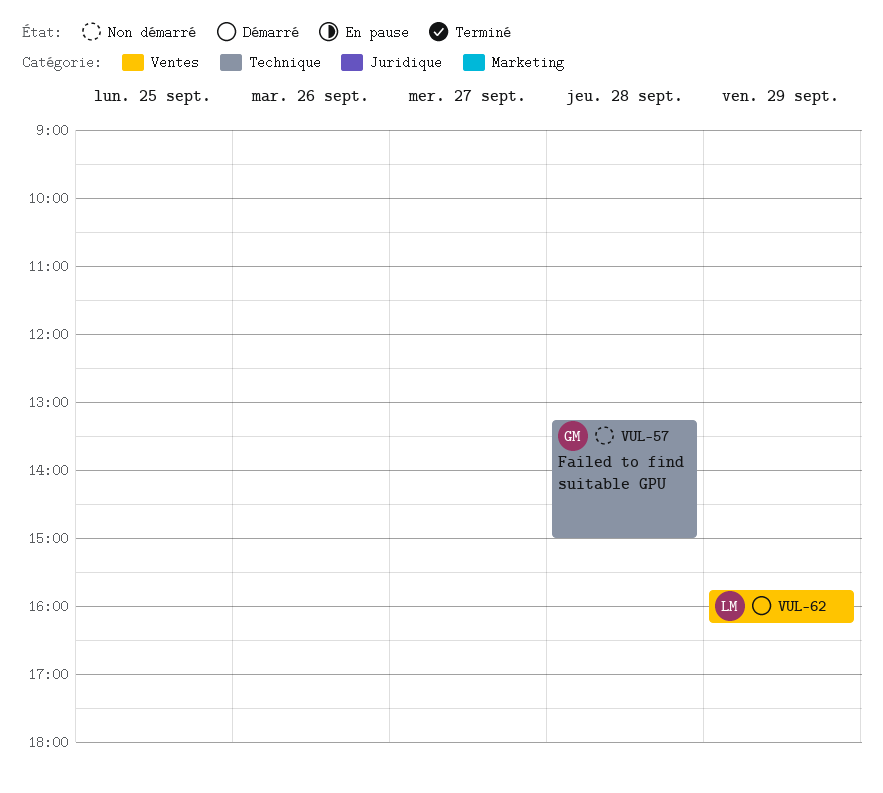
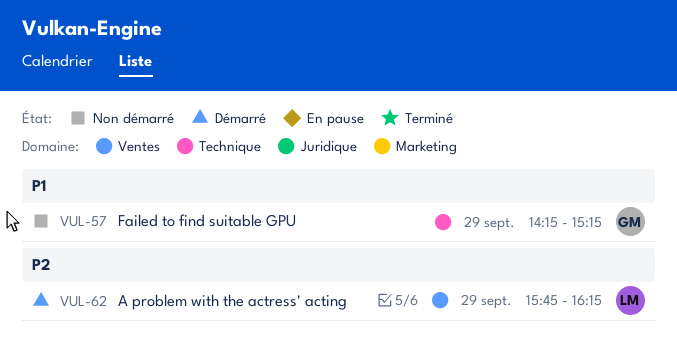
VUL-57, day: Sep 28 -> Sep 29
VUL-57, begins: 13:15 -> 14:15
VUL-57, ends: 15:00 -> 15:15

